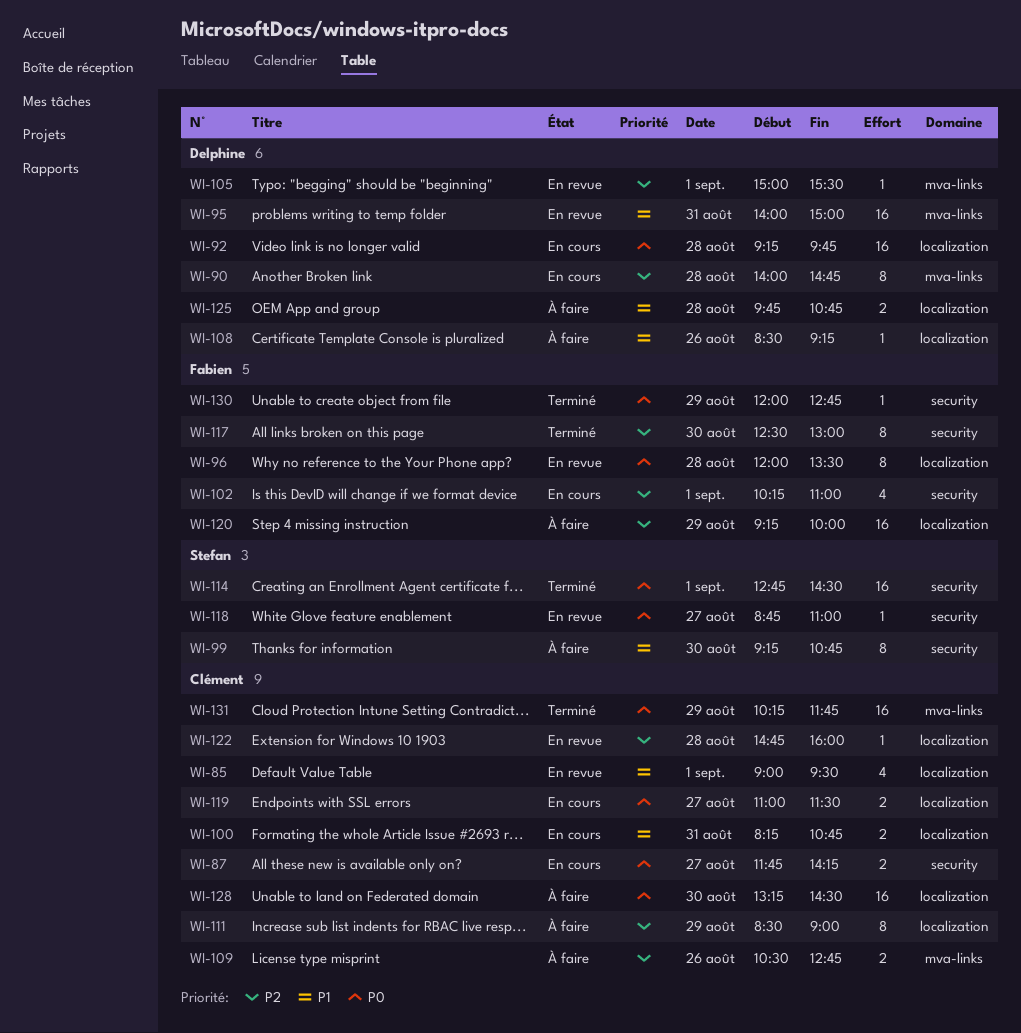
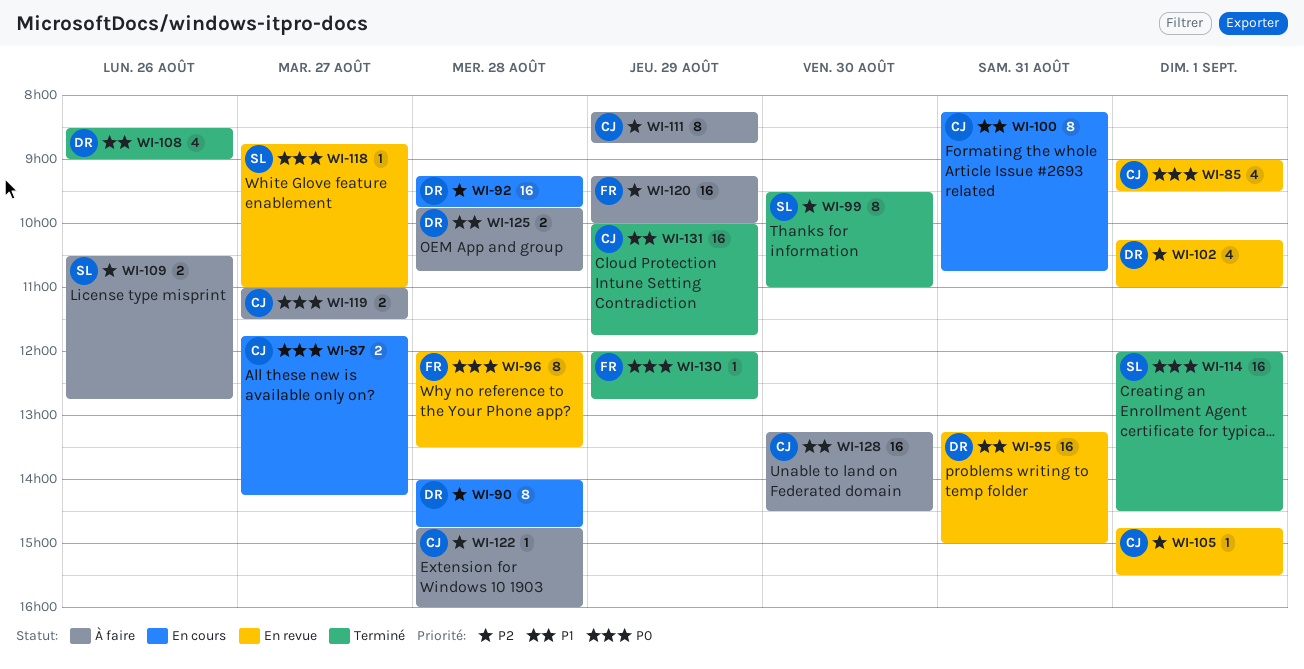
WI-85, priority: P1 -> P0
WI-92, priority: P0 -> P2
WI-95, begins: 14:00 -> 13:15
WI-99, status: À faire -> Terminé
WI-99, priority: P1 -> P2
WI-99, begins: 09:15 -> 09:30
WI-99, ends: 10:45 -> 11:00
WI-100, estimate: 2 -> 8
WI-102, status: En cours -> En revue
WI-102, owner: Fabien -> Delphine
WI-105, owner: Delphine -> Clément
WI-105, begins: 15:00 -> 14:45
WI-108, status: À faire -> Terminé
WI-108, estimate: 1 -> 4
WI-108, ends: 09:15 -> 09:00
WI-109, owner: Clément -> Stefan
WI-111, begins: 08:30 -> 08:15
WI-111, ends: 09:00 -> 08:45
WI-114, begins: 12:45 -> 12:00
WI-117: present -> none
WI-119, status: En cours -> À faire
WI-122, status: En revue -> À faire
WI-128, priority: P0 -> P1
WI-131, priority: P0 -> P1
WI-131, begins: 10:15 -> 10:00

